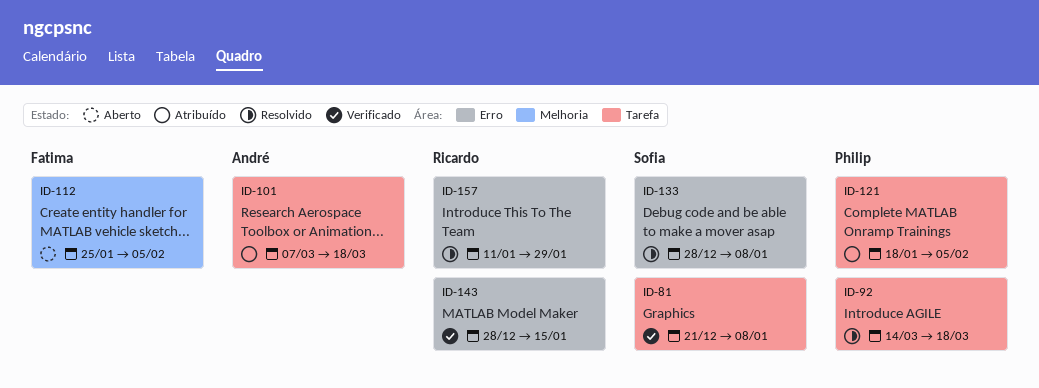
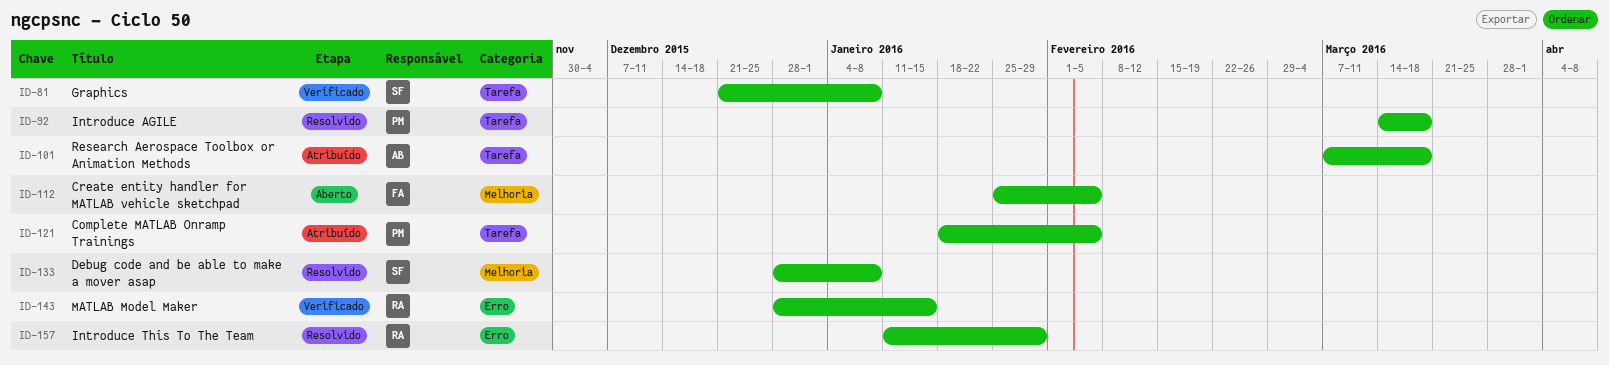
ID-133, label: Erro -> Melhoria

